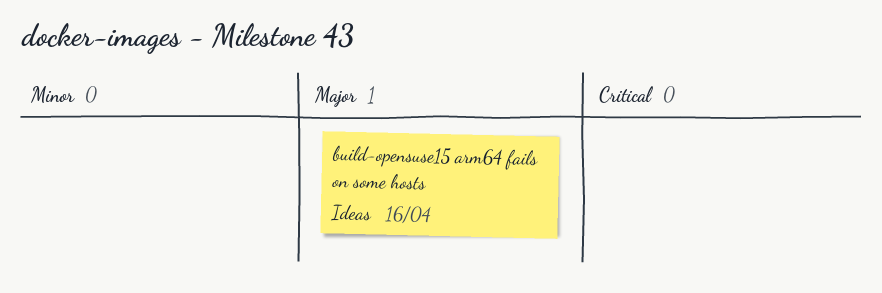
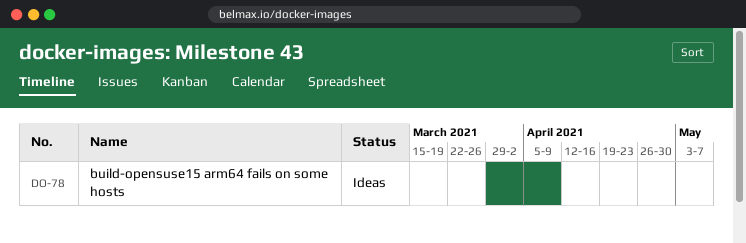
build-opensuse15 arm64 fails on some hosts, due: Apr 16 -> Apr 9

